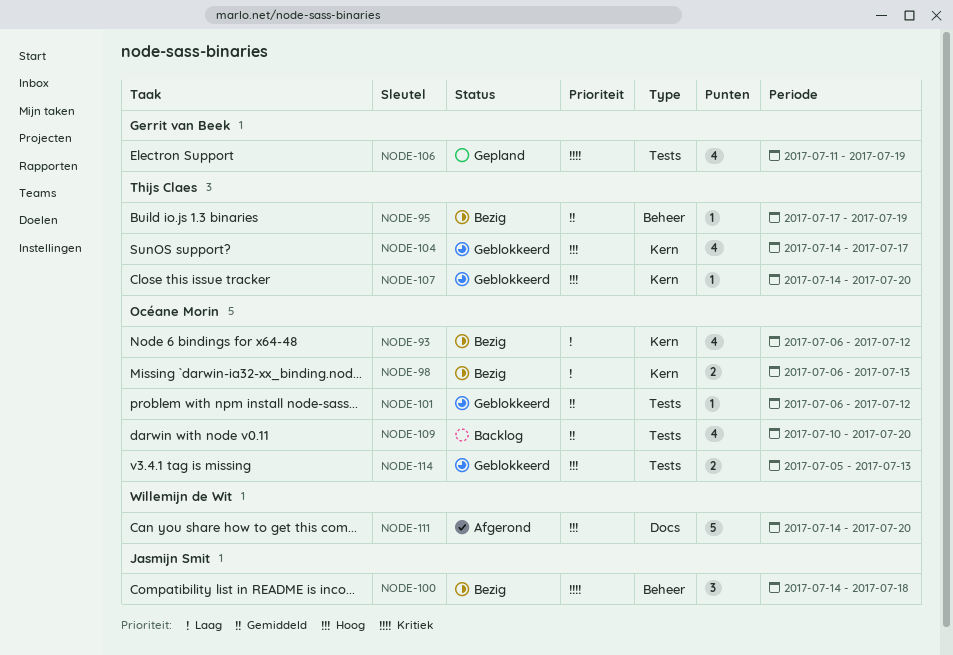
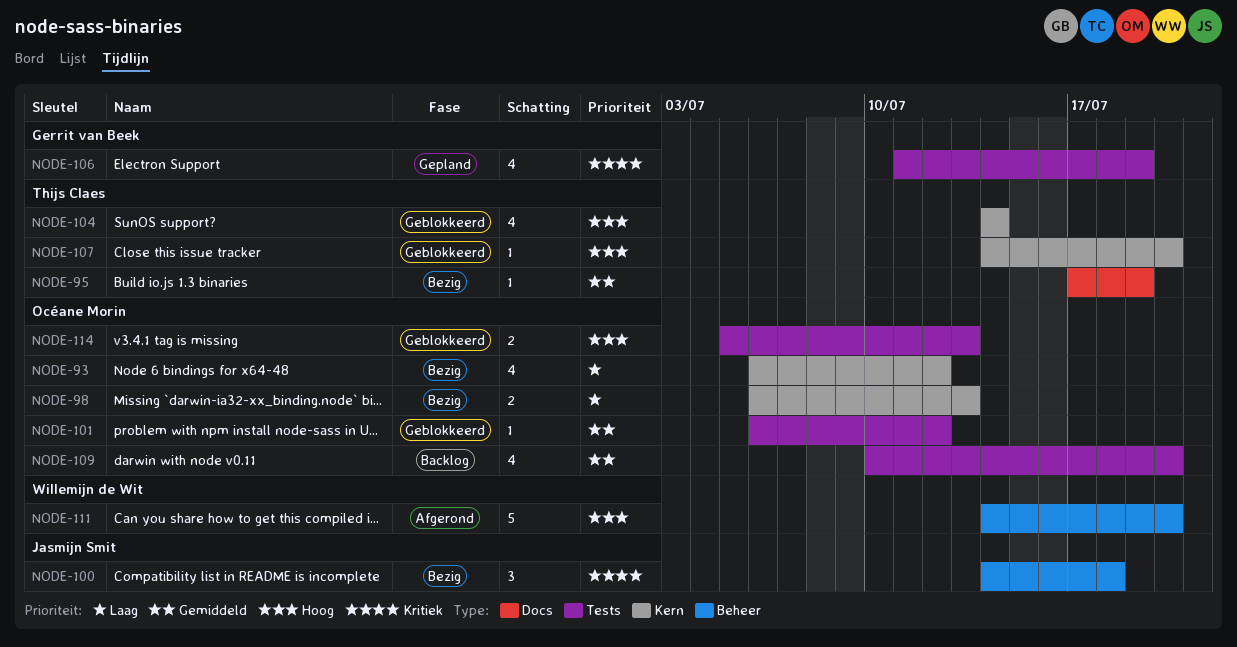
NODE-95, label: Beheer -> Docs
NODE-104, due: Jul 17 -> Jul 14
NODE-111, label: Docs -> Beheer

